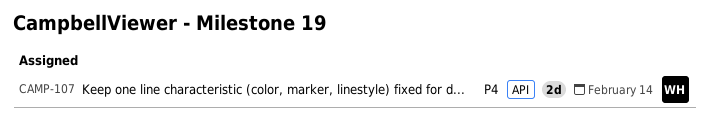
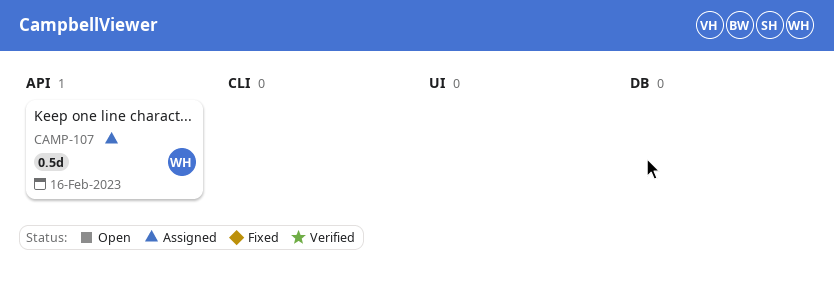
CAMP-107, estimate: 2d -> 0.5d
CAMP-107, due: Feb 14 -> Feb 16

